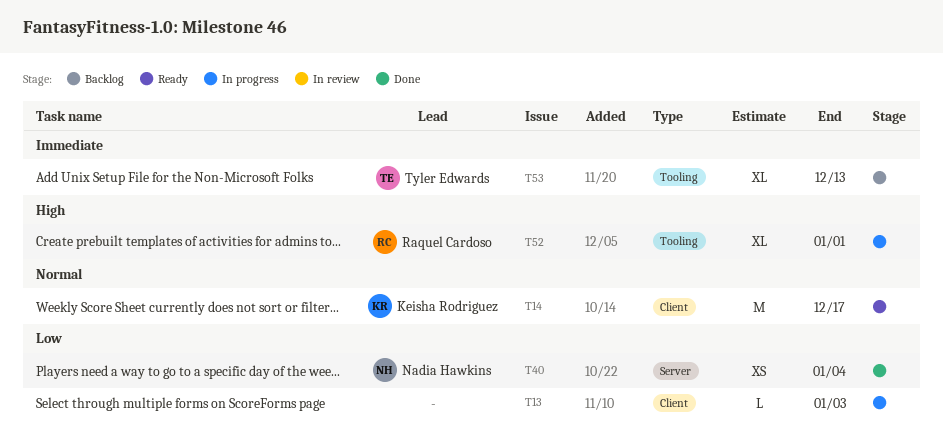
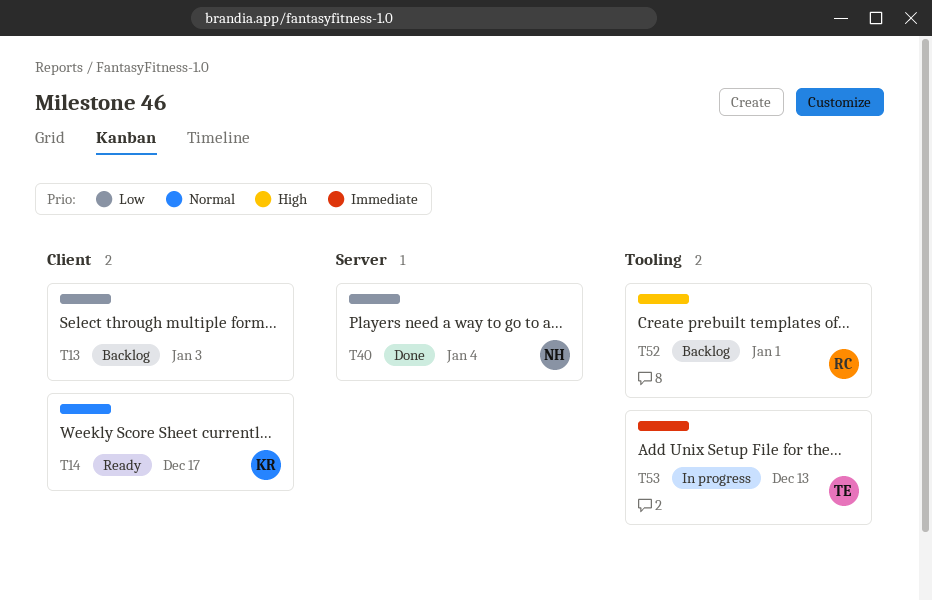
T13, status: In progress -> Backlog
T52, status: In progress -> Backlog
T53, status: Backlog -> In progress

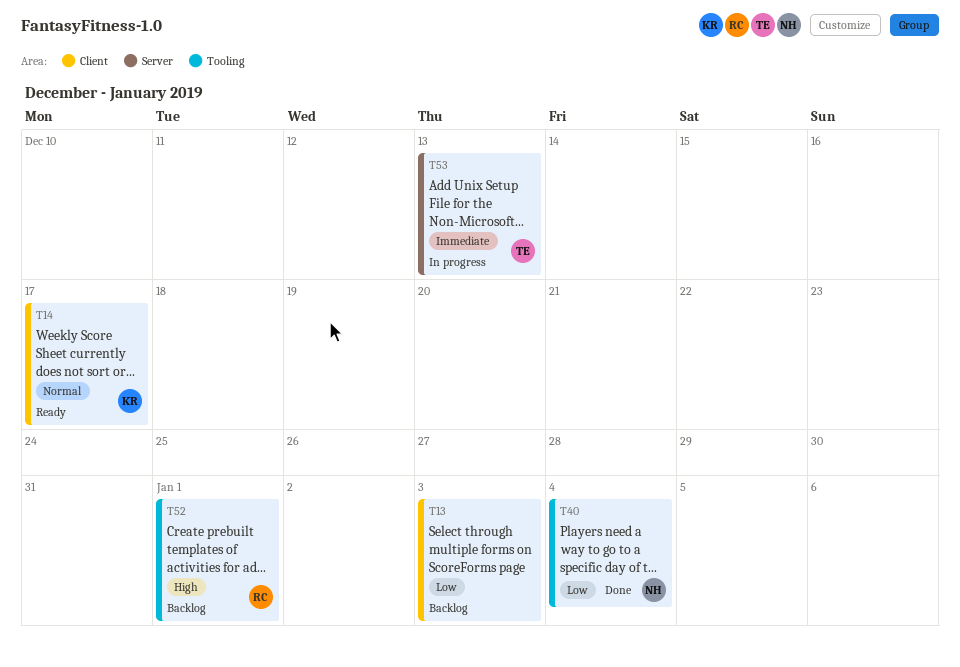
T40, label: Server -> Tooling
T53, label: Tooling -> Server

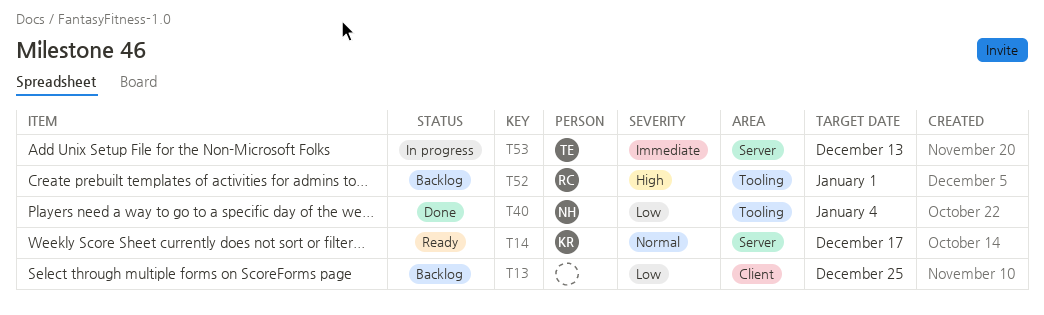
T13, due: Jan 3 -> Dec 25
T14, label: Client -> Server

